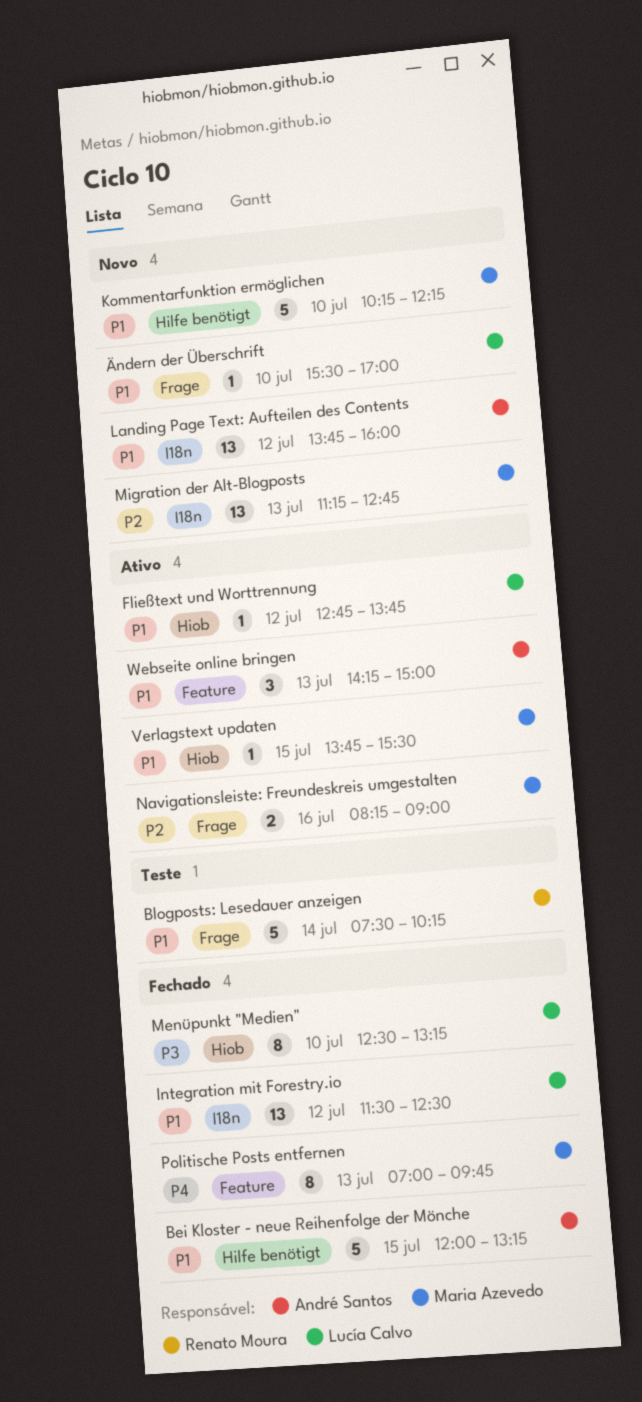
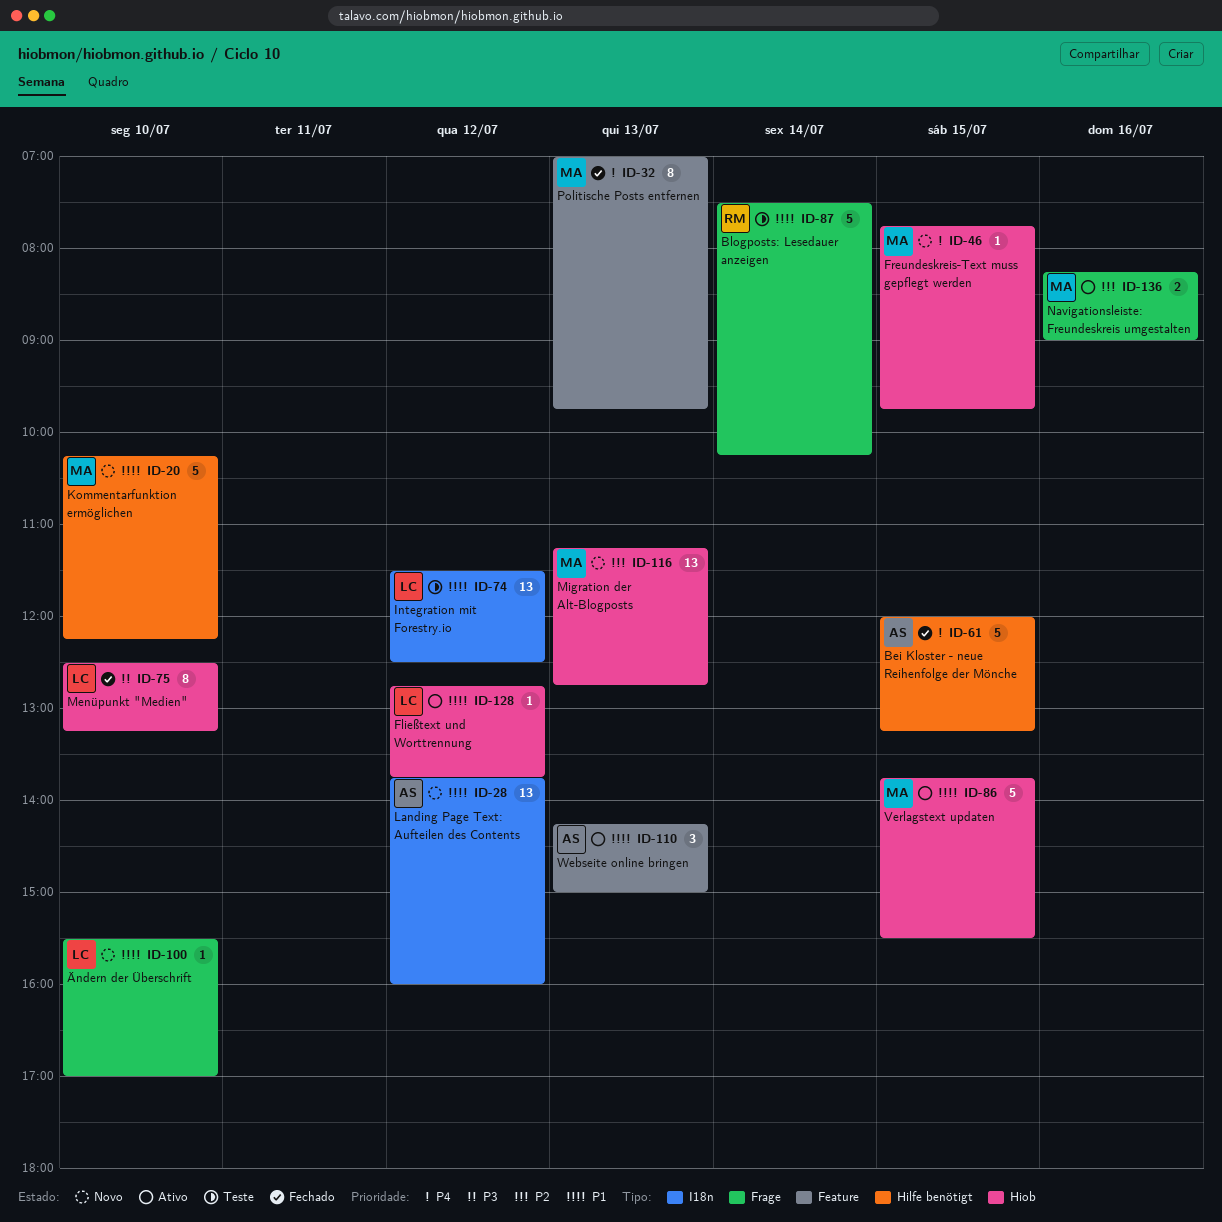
Bei Kloster - neue Reihenfolge der Mönche, priority: P1 -> P4
Freundeskreis-Text muss gepflegt werden: none -> present
Integration mit Forestry.io, status: Fechado -> Teste
Migration der Alt-Blogposts, label: I18n -> Hiob
Verlagstext updaten, estimate: 1 -> 5

